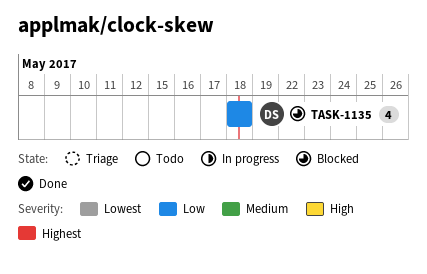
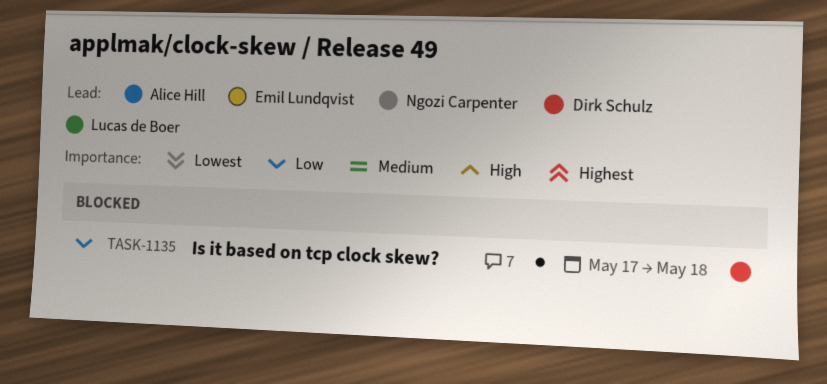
TASK-1135, estimate: 4 -> 1
TASK-1135, start: May 18 -> May 17

